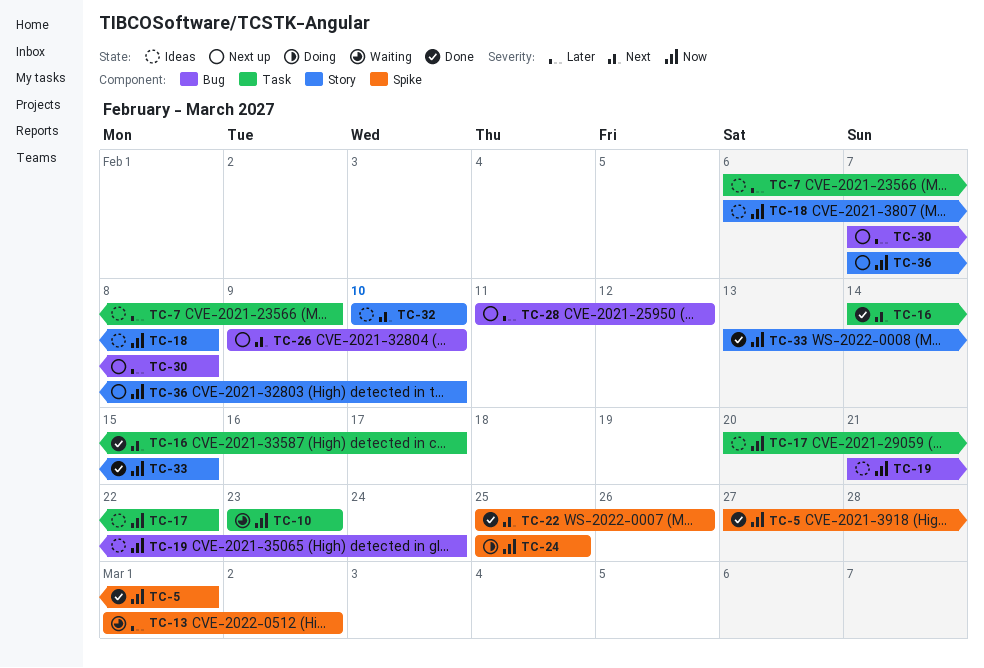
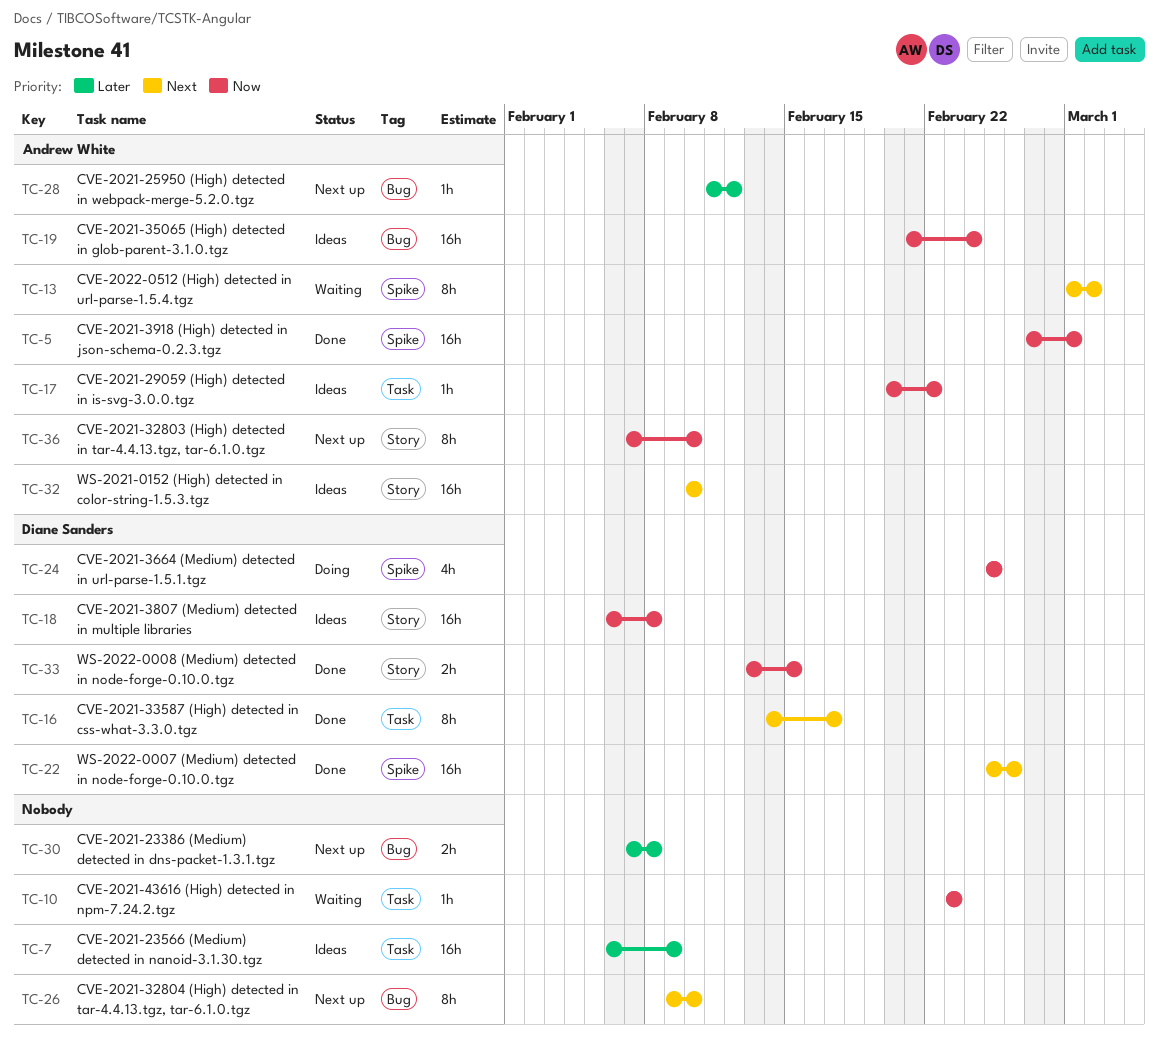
TC-13, priority: Later -> Next

